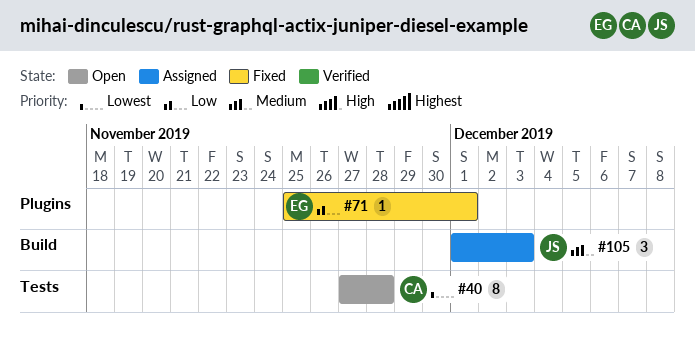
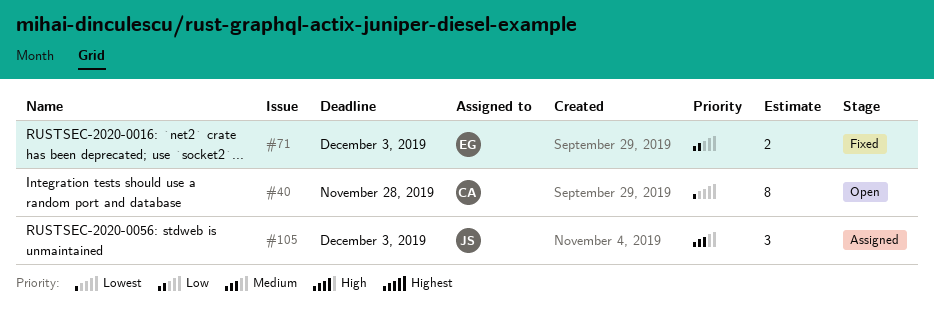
#71, estimate: 1 -> 2
#71, due: Dec 1 -> Dec 3

